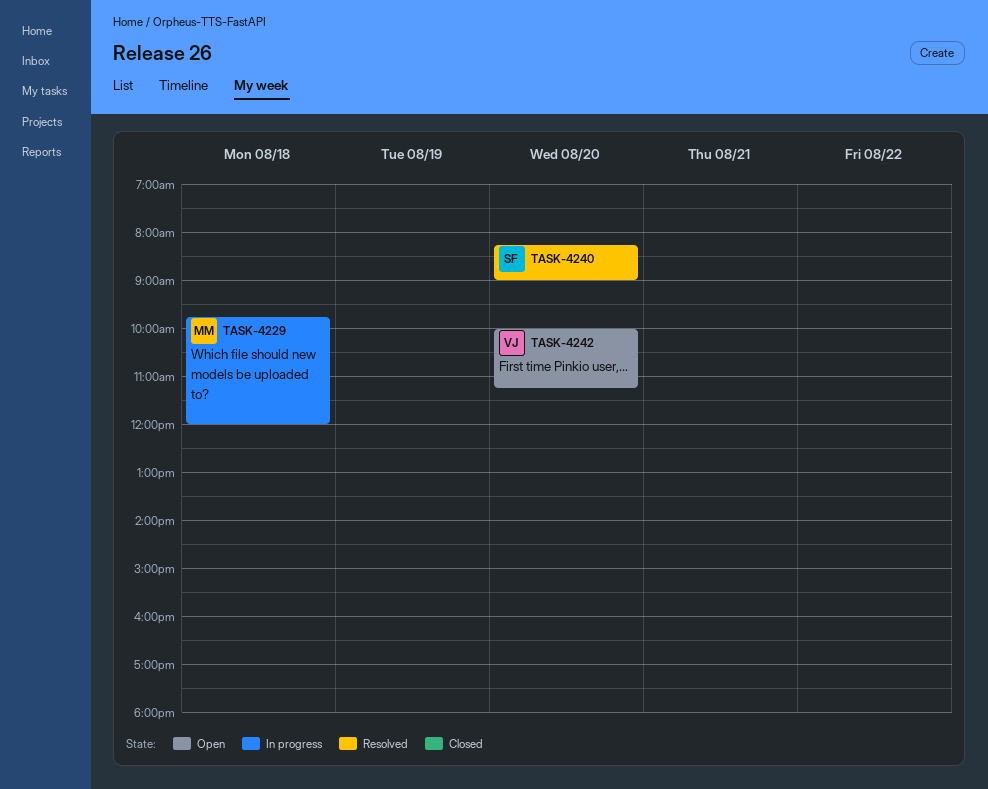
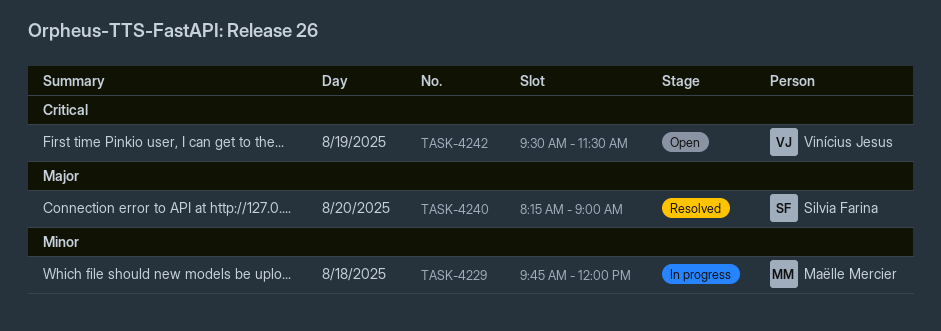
TASK-4242, day: Aug 20 -> Aug 19
TASK-4242, begins: 10:00 -> 09:30
TASK-4242, ends: 11:15 -> 11:30

